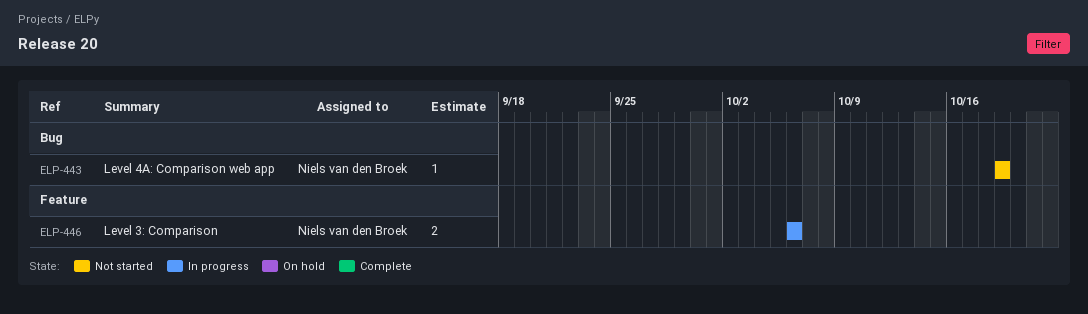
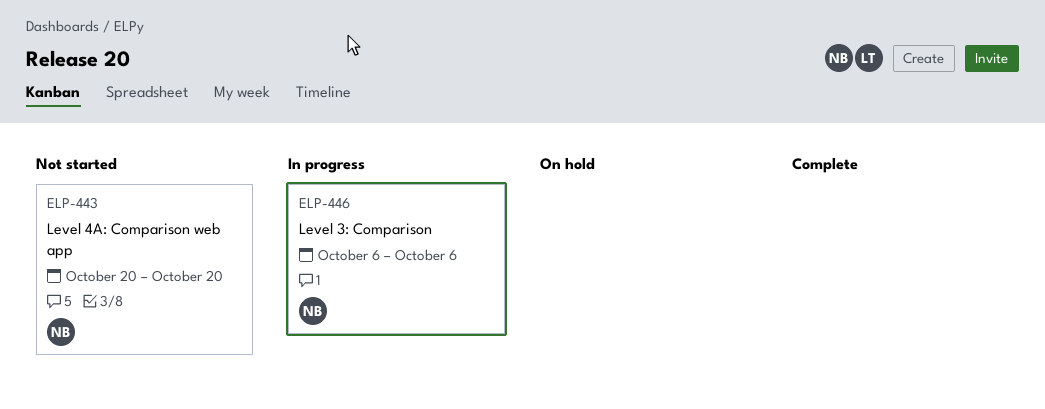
ELP-443, start: Oct 19 -> Oct 20
ELP-443, due: Oct 19 -> Oct 20

